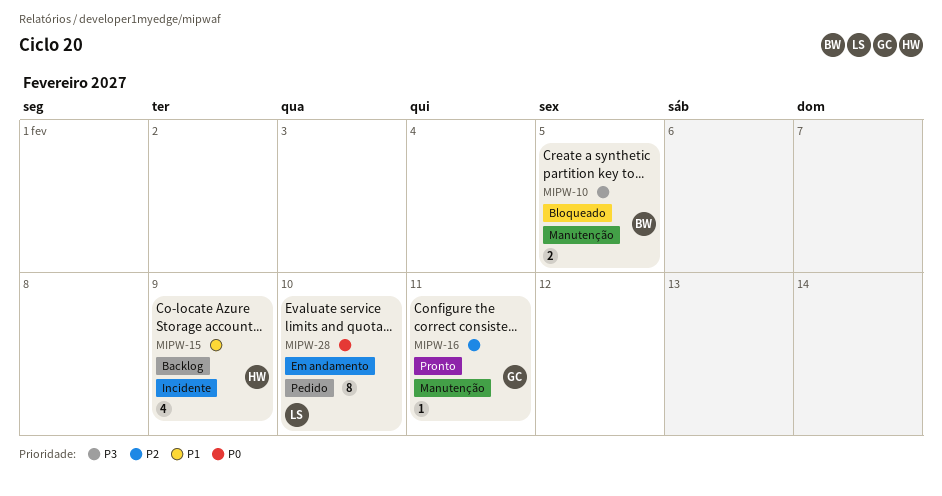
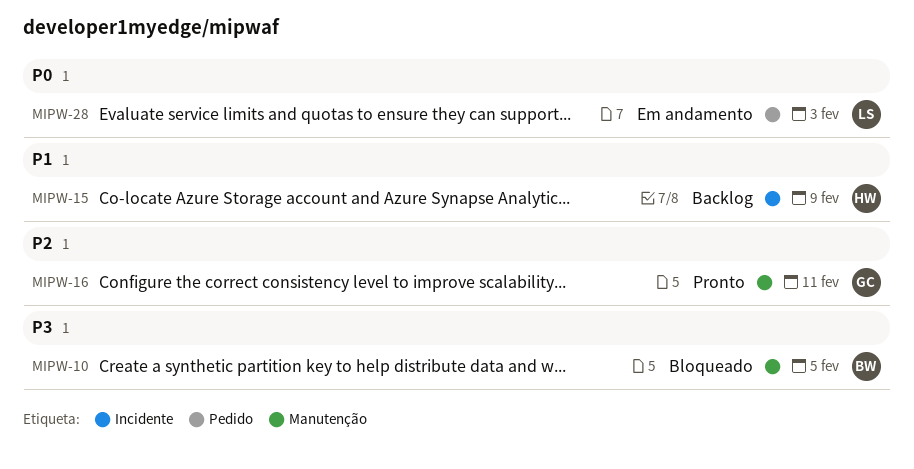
MIPW-28, due: Feb 10 -> Feb 3

